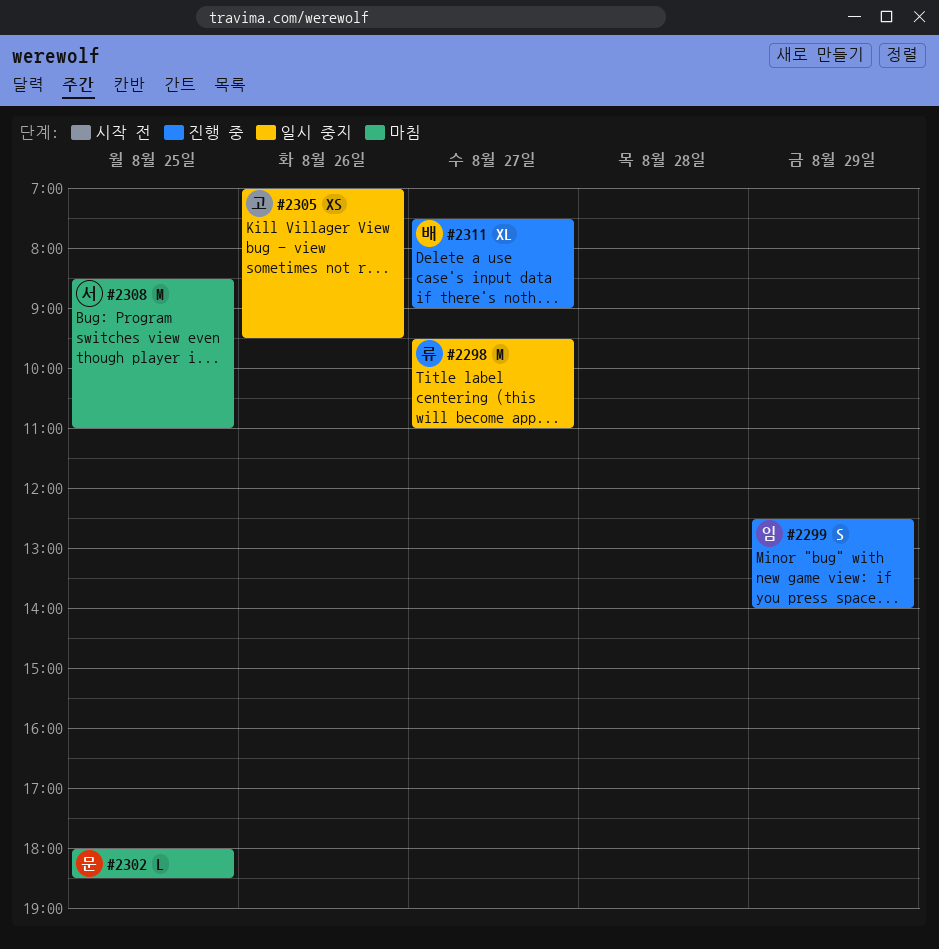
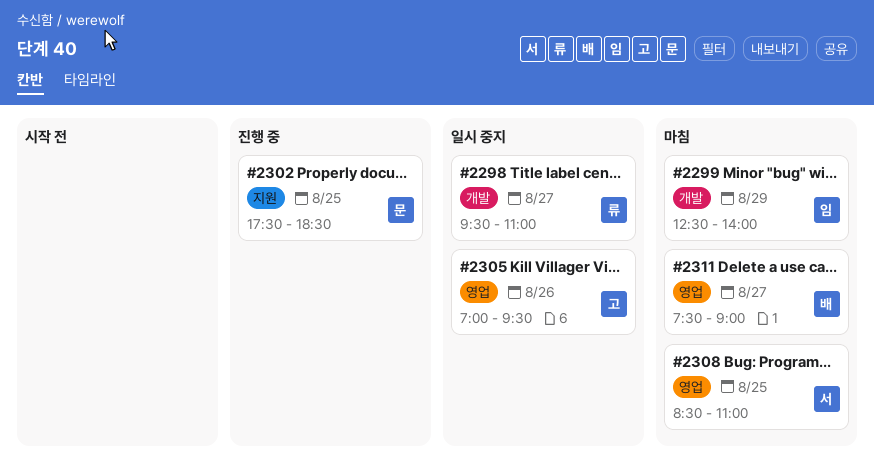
#2299, status: 진행 중 -> 마침
#2302, status: 마침 -> 진행 중
#2302, begins: 18:00 -> 17:30
#2311, status: 진행 중 -> 마침

